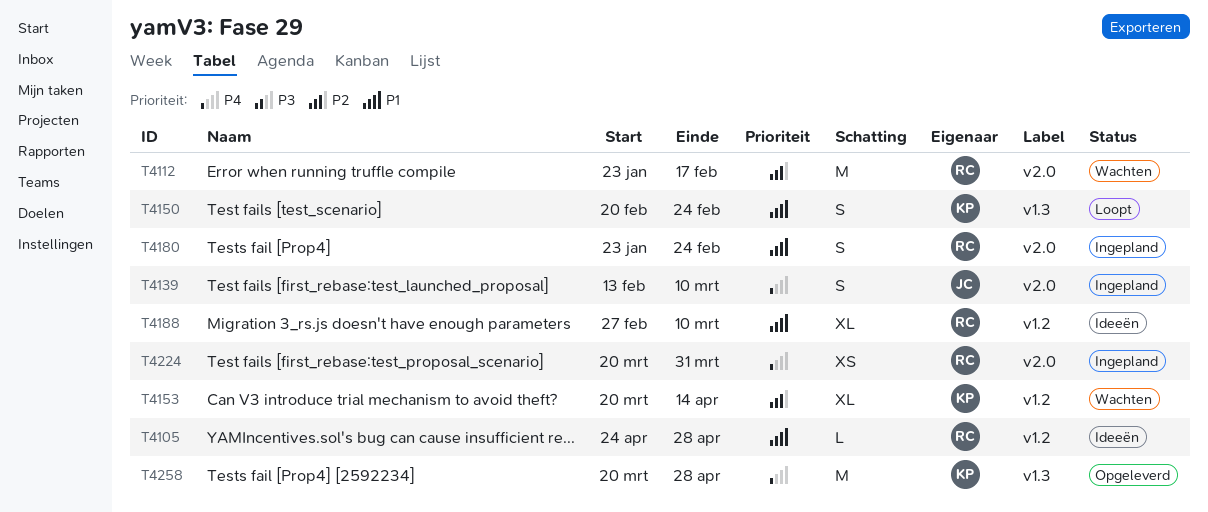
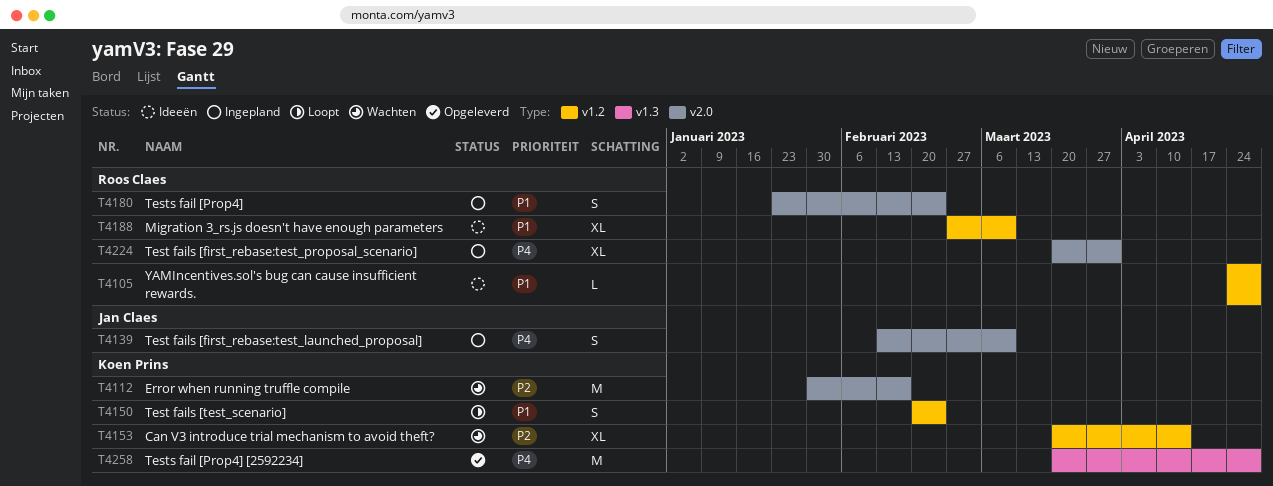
T4112, owner: Roos Claes -> Koen Prins
T4112, start: Jan 23 -> Jan 30
T4150, label: v1.3 -> v1.2
T4224, estimate: XS -> XL

